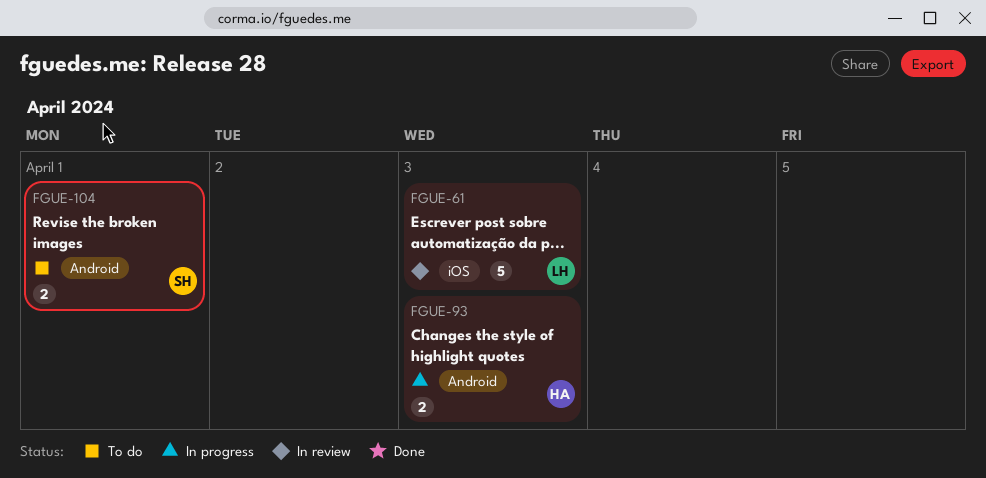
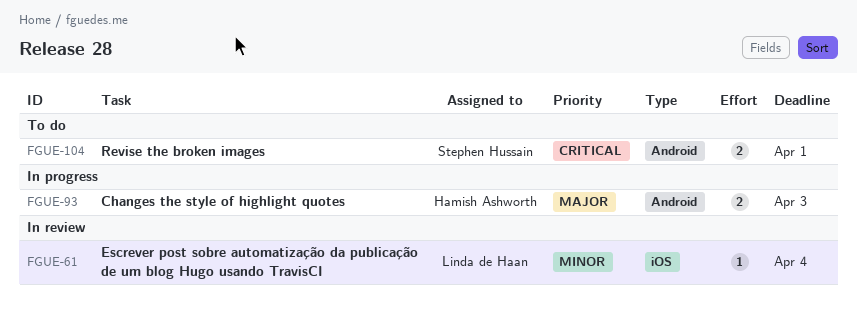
FGUE-61, estimate: 5 -> 1
FGUE-61, due: Apr 3 -> Apr 4

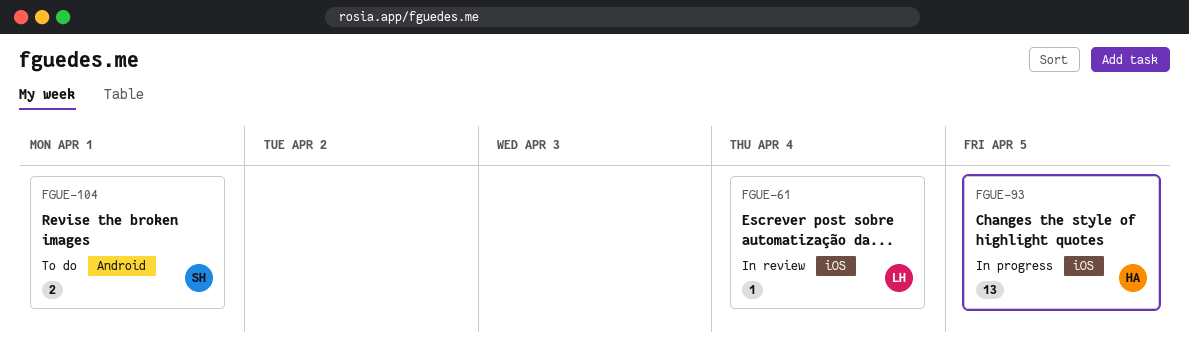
FGUE-93, label: Android -> iOS
FGUE-93, estimate: 2 -> 13
FGUE-93, due: Apr 3 -> Apr 5

